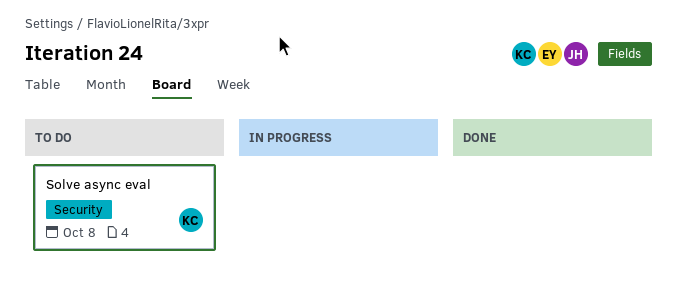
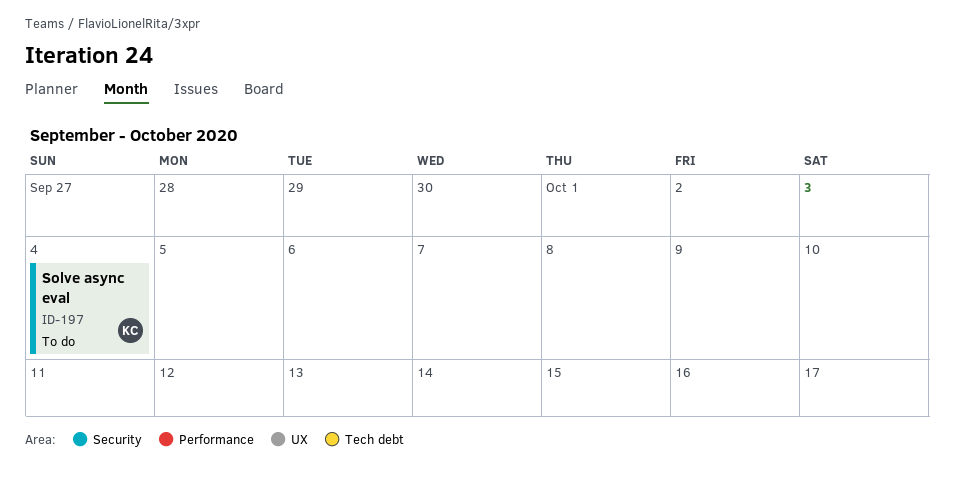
Solve async eval, due: Oct 8 -> Oct 4

